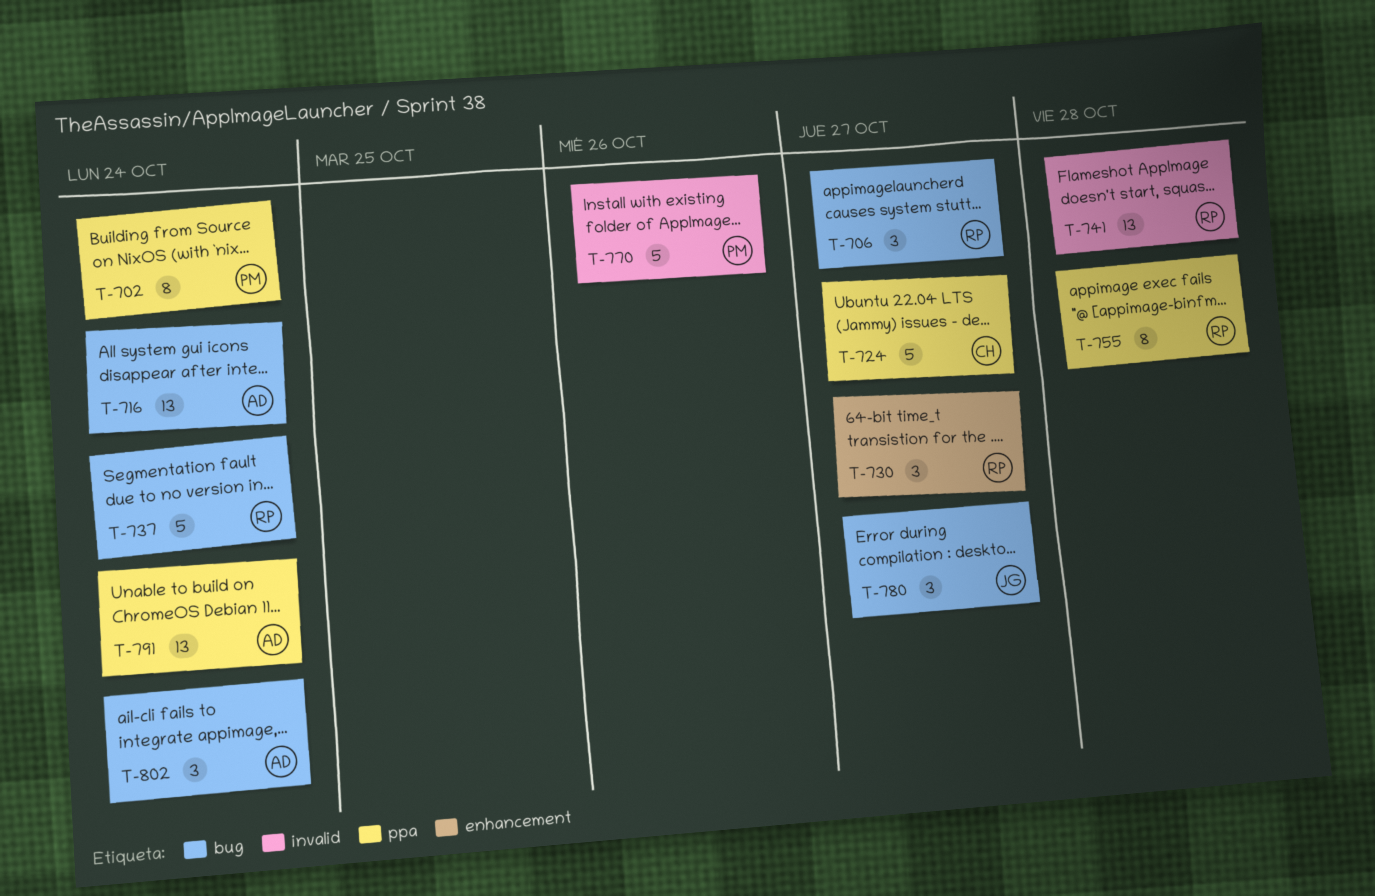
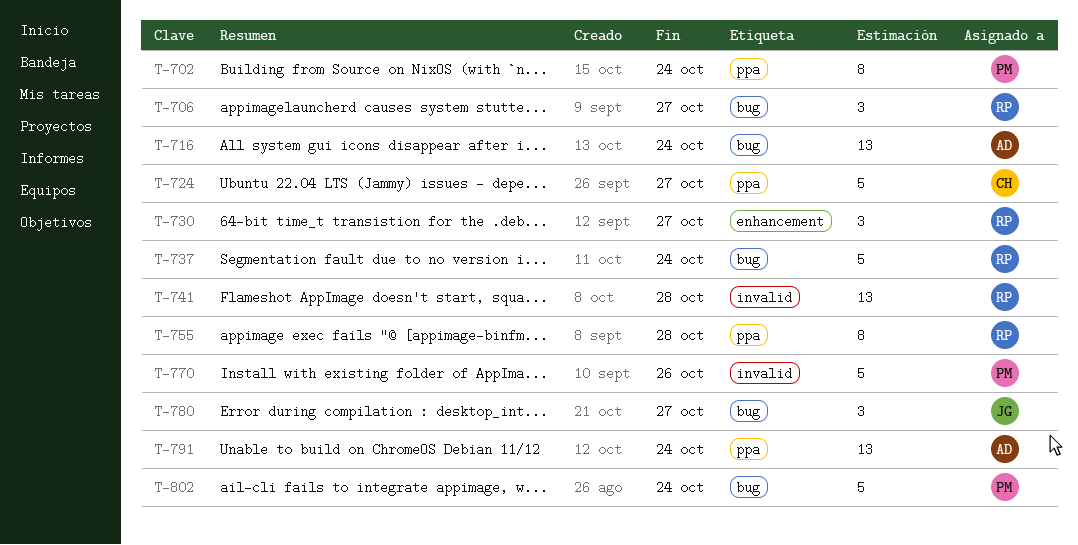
T-802, owner: AD -> PM
T-802, estimate: 3 -> 5

